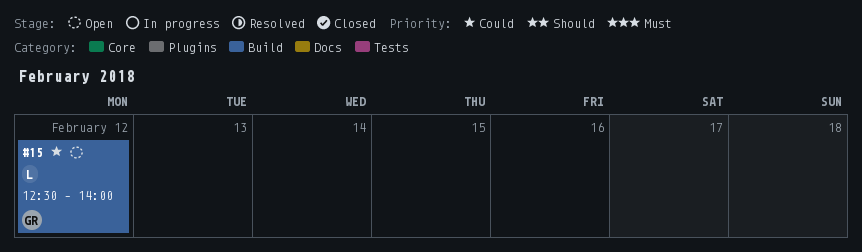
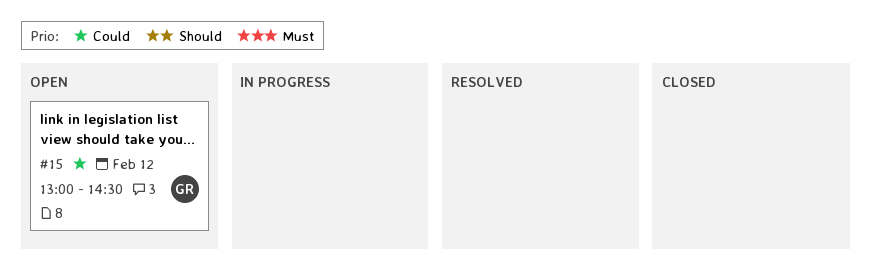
#15, begins: 12:30 -> 13:00
#15, ends: 14:00 -> 14:30

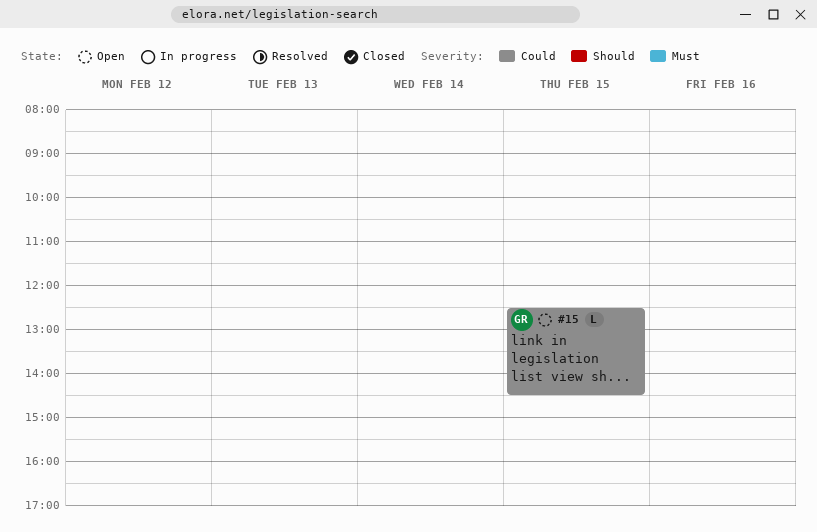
#15, day: Feb 12 -> Feb 15
#15, begins: 13:00 -> 12:30

